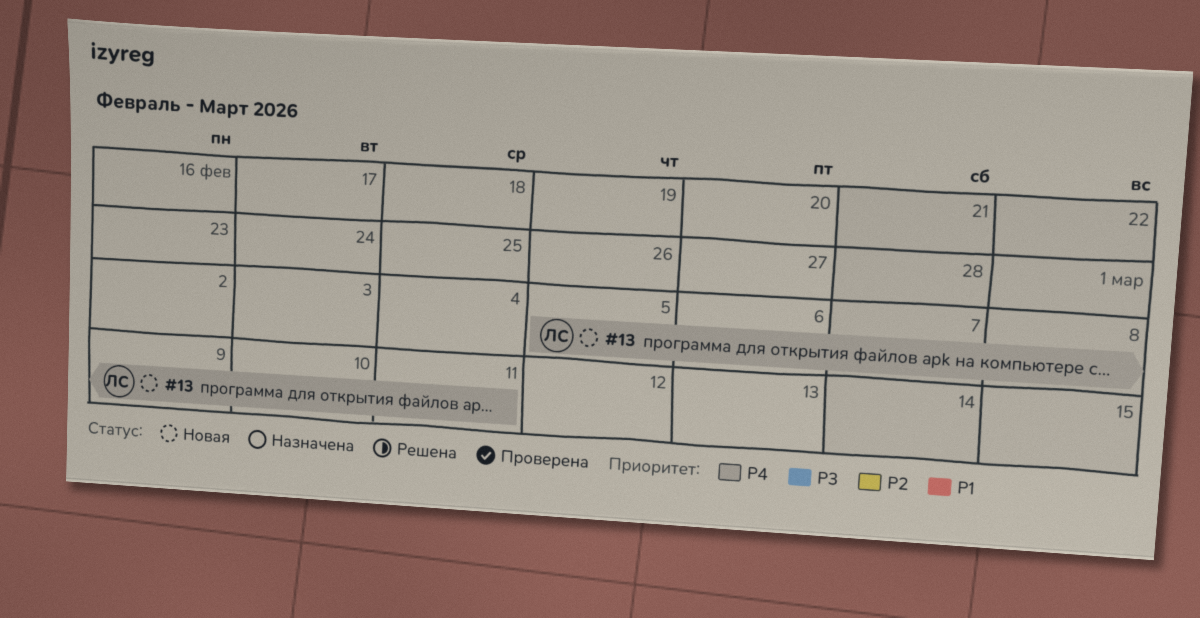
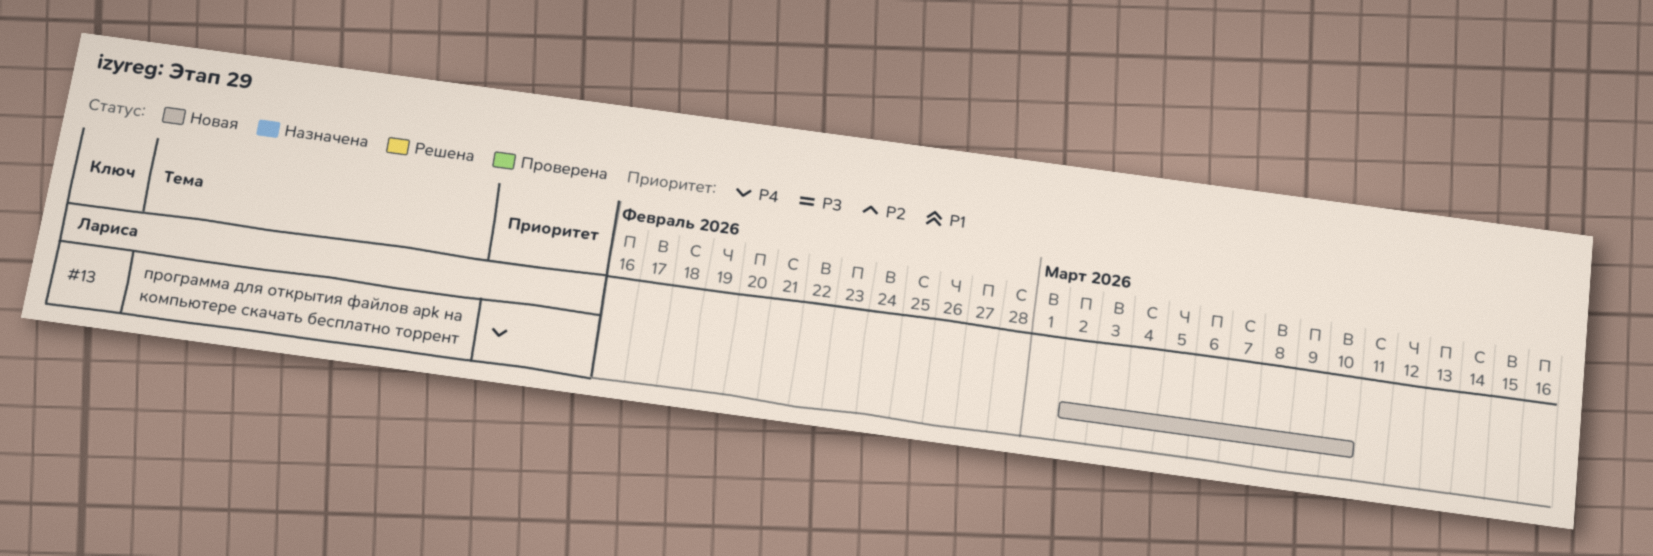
#13, start: Mar 5 -> Mar 2
#13, due: Mar 11 -> Mar 10

